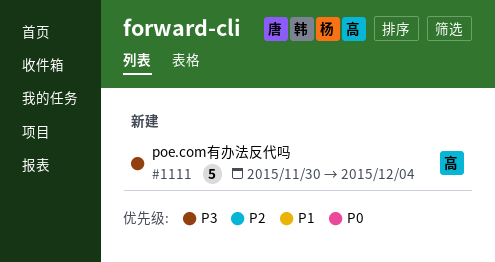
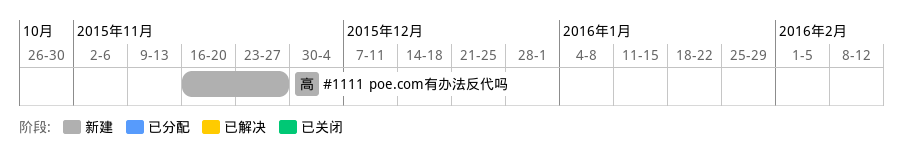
#1111, start: Nov 30 -> Nov 16
#1111, due: Dec 4 -> Nov 27

